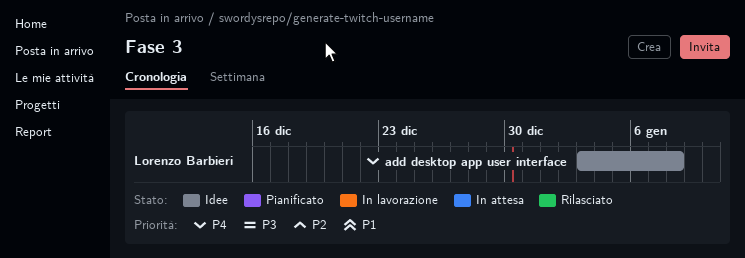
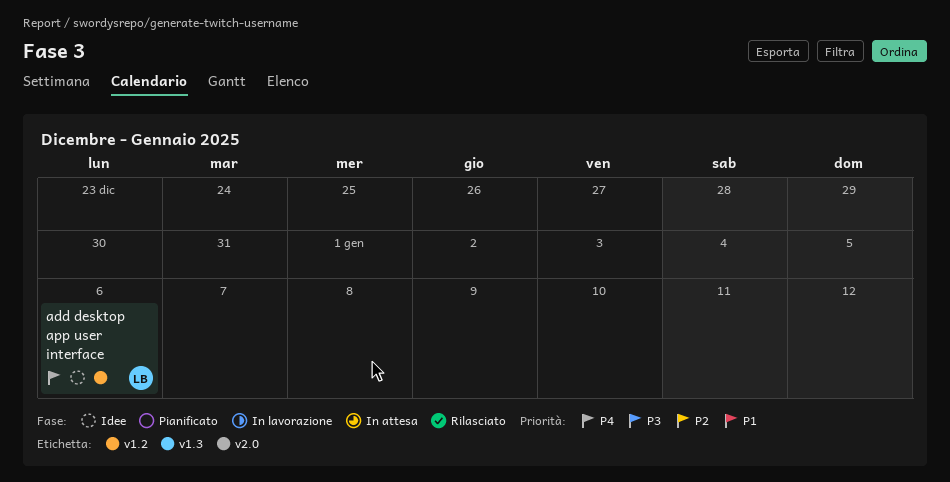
add desktop app user interface, due: Jan 8 -> Jan 6

